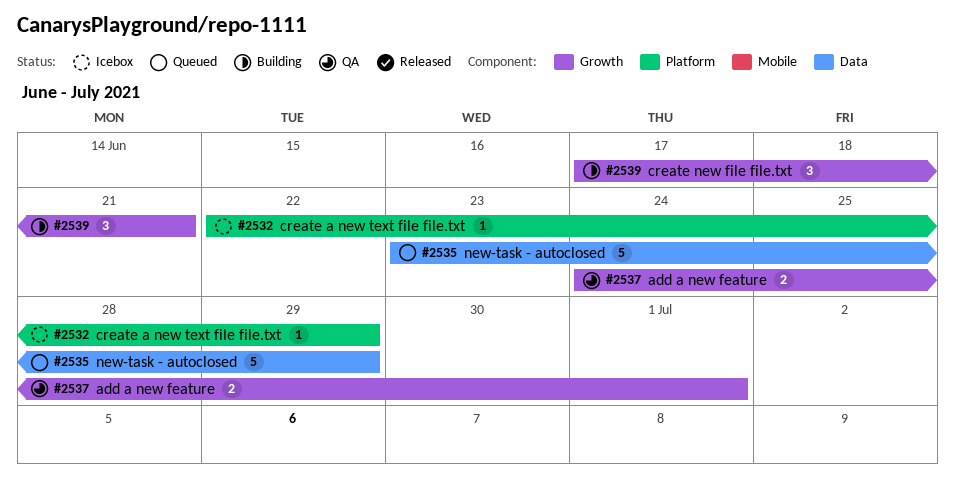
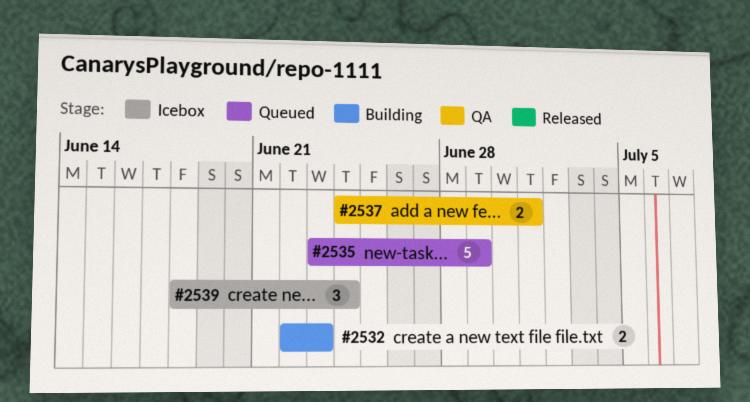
#2532, status: Icebox -> Building
#2532, estimate: 1 -> 2
#2532, due: Jun 29 -> Jun 23
#2539, status: Building -> Icebox
#2539, start: Jun 17 -> Jun 18
#2539, due: Jun 21 -> Jun 24

